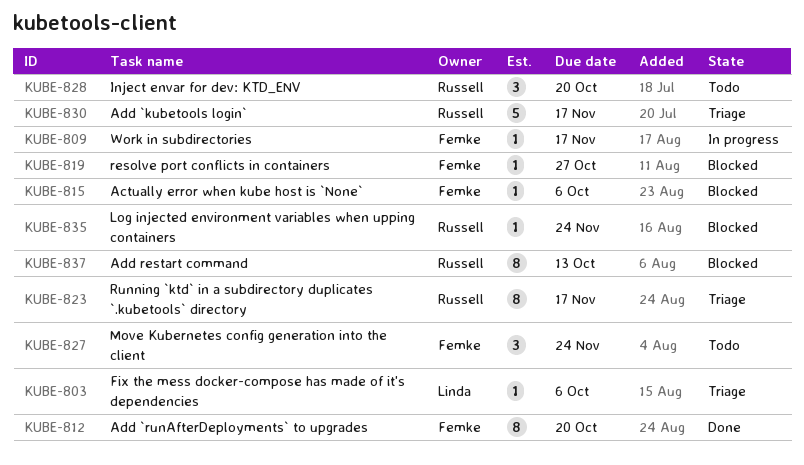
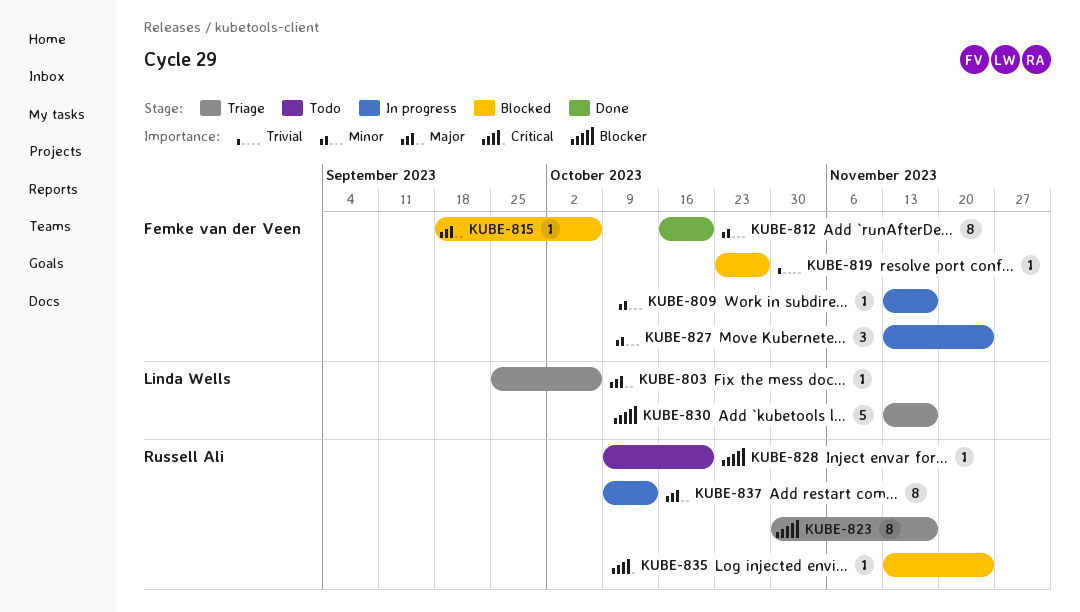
KUBE-827, status: Todo -> In progress
KUBE-828, estimate: 3 -> 1
KUBE-830, owner: Russell Ali -> Linda Wells
KUBE-837, status: Blocked -> In progress

